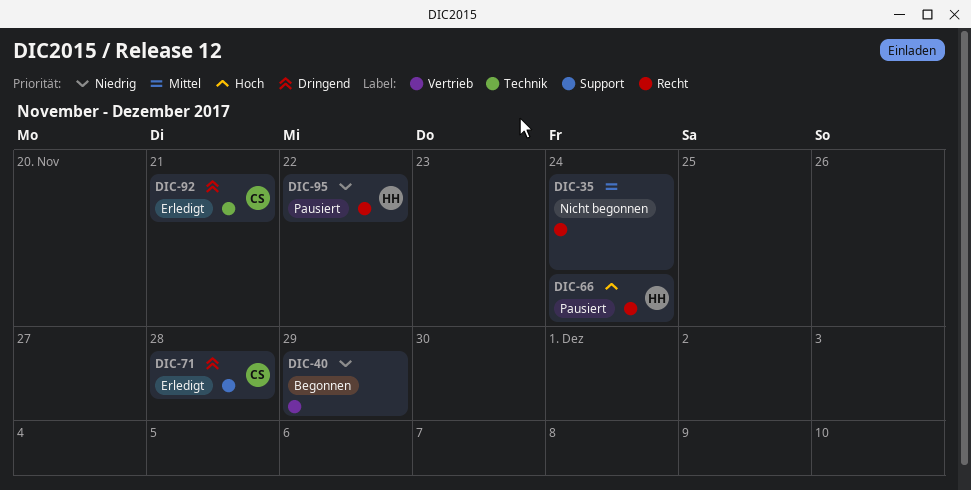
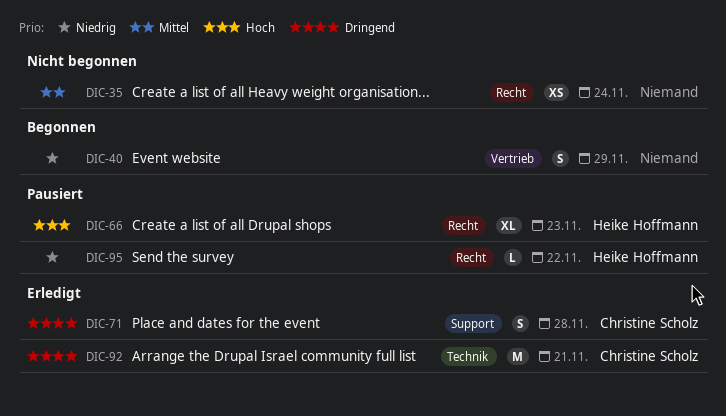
DIC-66, due: Nov 24 -> Nov 23

